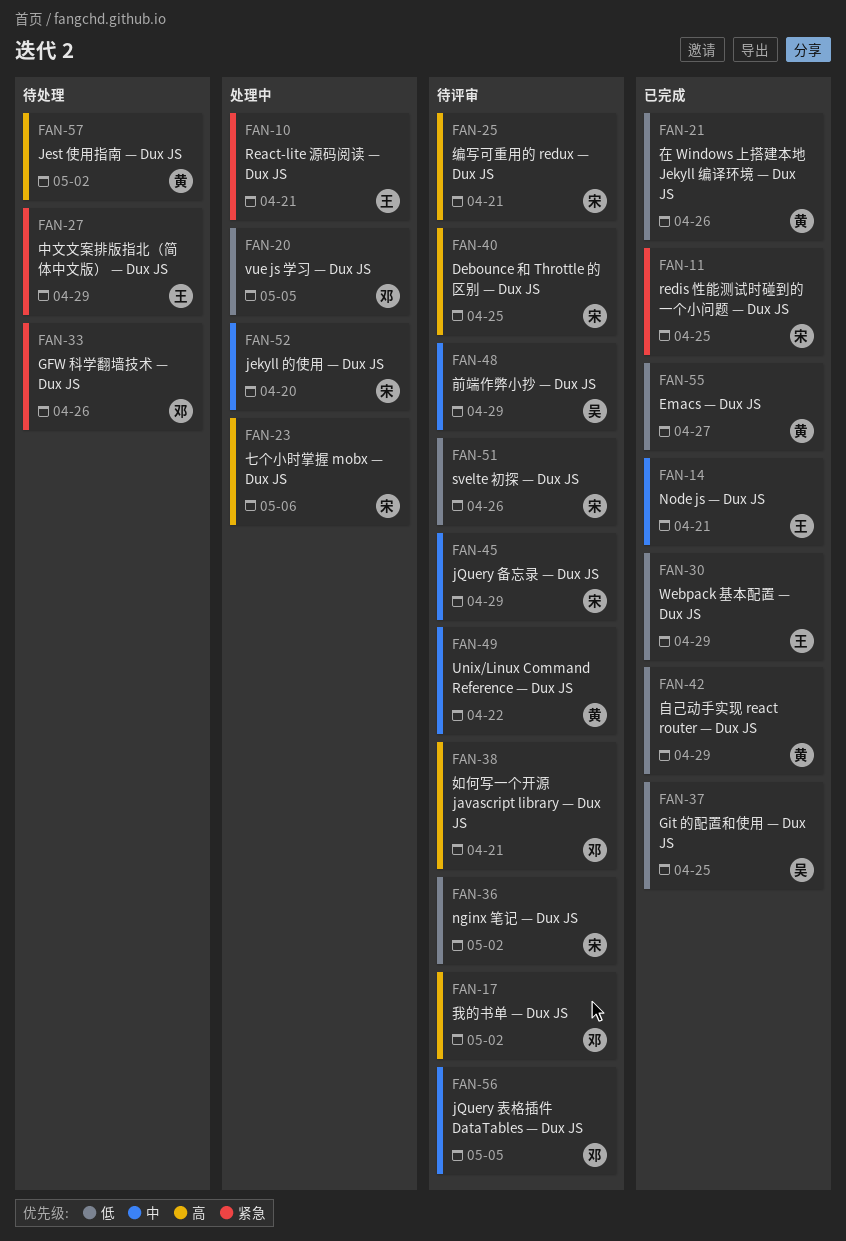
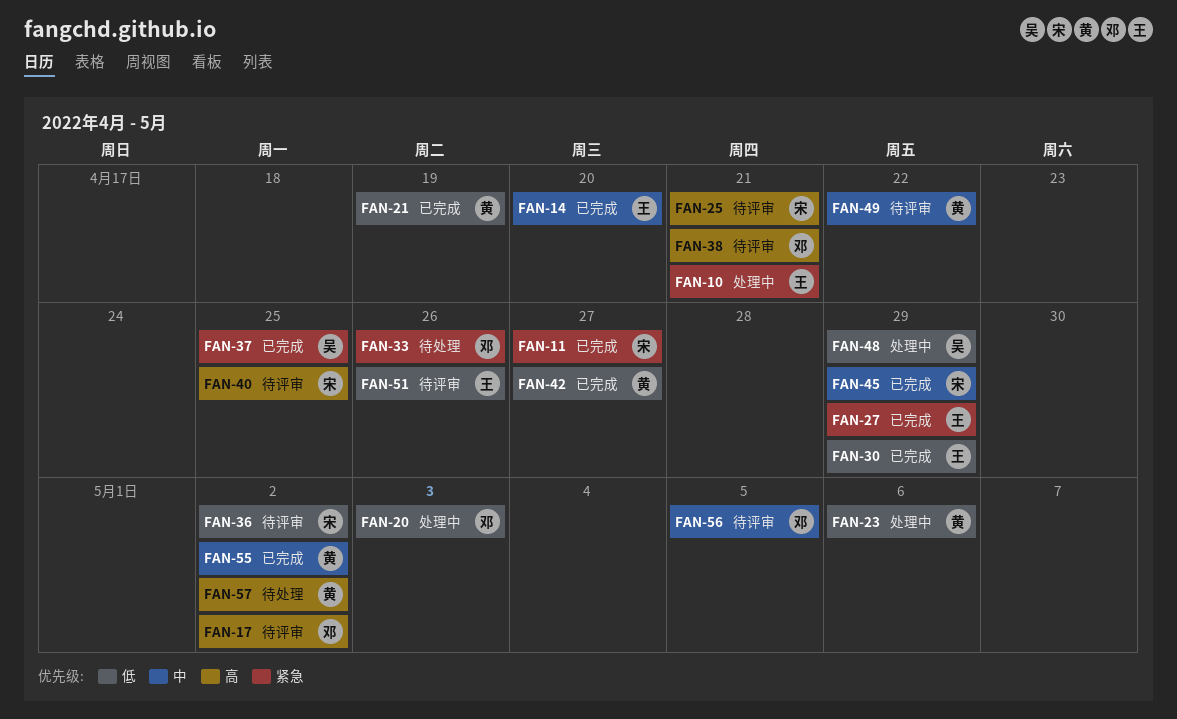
FAN-11, due: Apr 25 -> Apr 27
FAN-14, due: Apr 21 -> Apr 20
FAN-20, due: May 5 -> May 3
FAN-21, due: Apr 26 -> Apr 19
FAN-23, owner: 宋 -> 黄
FAN-23, priority: 高 -> 低
FAN-27, status: 待处理 -> 已完成
FAN-37, priority: 低 -> 紧急
FAN-42, due: Apr 29 -> Apr 27
FAN-45, status: 待评审 -> 已完成
FAN-48, status: 待评审 -> 处理中
FAN-48, priority: 中 -> 低
FAN-51, owner: 宋 -> 王
FAN-52: present -> none
FAN-55, priority: 低 -> 中
FAN-55, due: Apr 27 -> May 2

